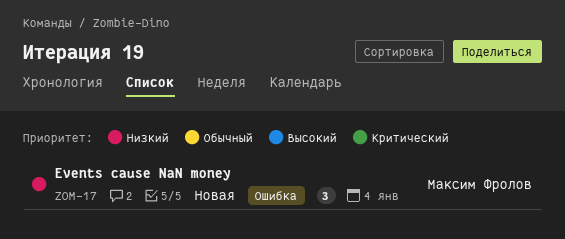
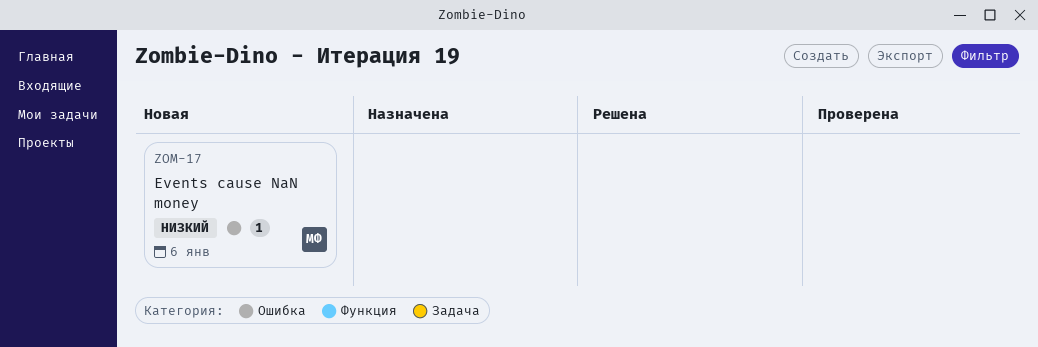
ZOM-17, estimate: 3 -> 1
ZOM-17, due: Jan 4 -> Jan 6

